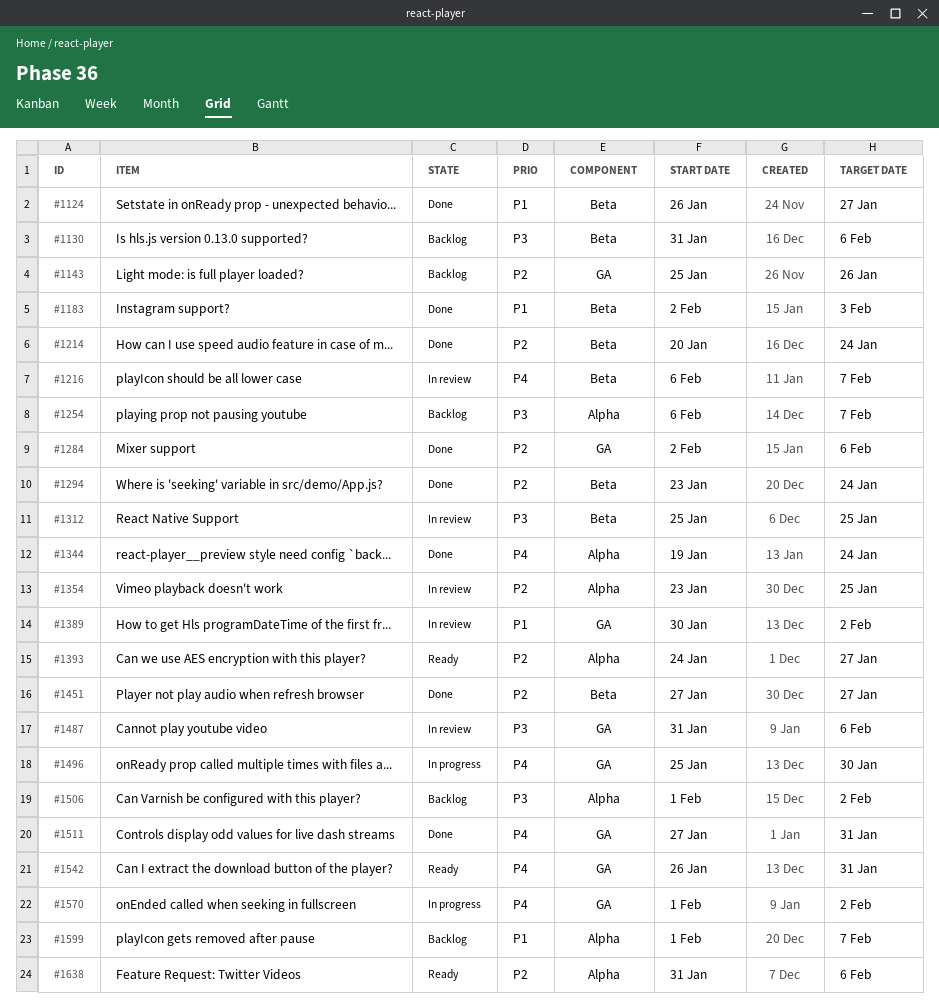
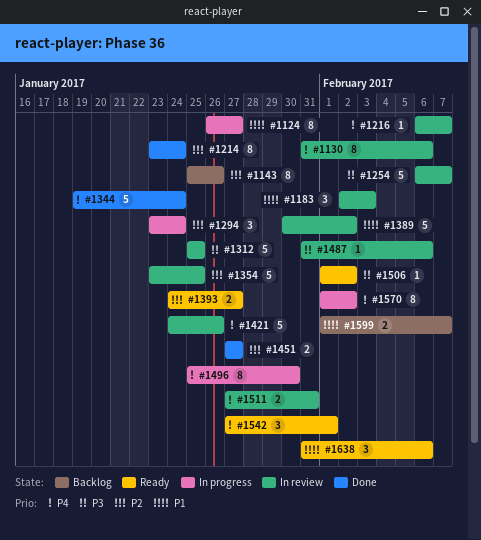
#1124, status: Done -> In progress
#1130, status: Backlog -> In review
#1130, priority: P3 -> P4
#1183, status: Done -> In review
#1214, start: Jan 20 -> Jan 23
#1254, status: Backlog -> In review
#1284: present -> none
#1294, status: Done -> In progress
#1421: none -> present
#1506, status: Backlog -> Ready
#1511, status: Done -> In review
#1542, start: Jan 26 -> Jan 27
#1542, due: Jan 31 -> Feb 1
#1638, priority: P2 -> P1

